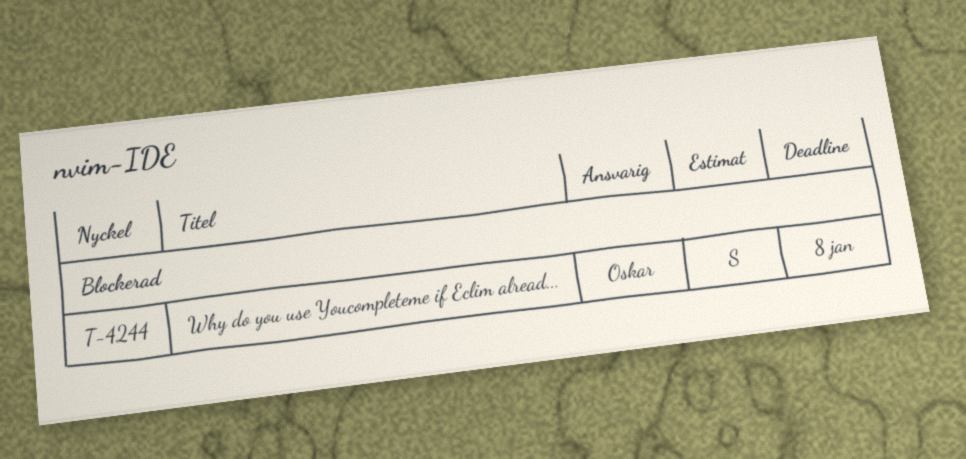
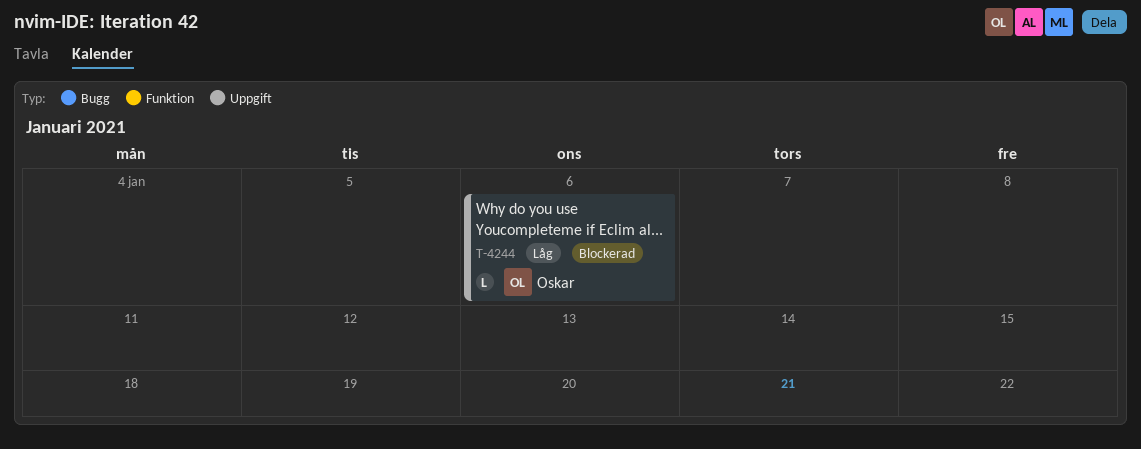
T-4244, estimate: S -> L
T-4244, due: Jan 8 -> Jan 6

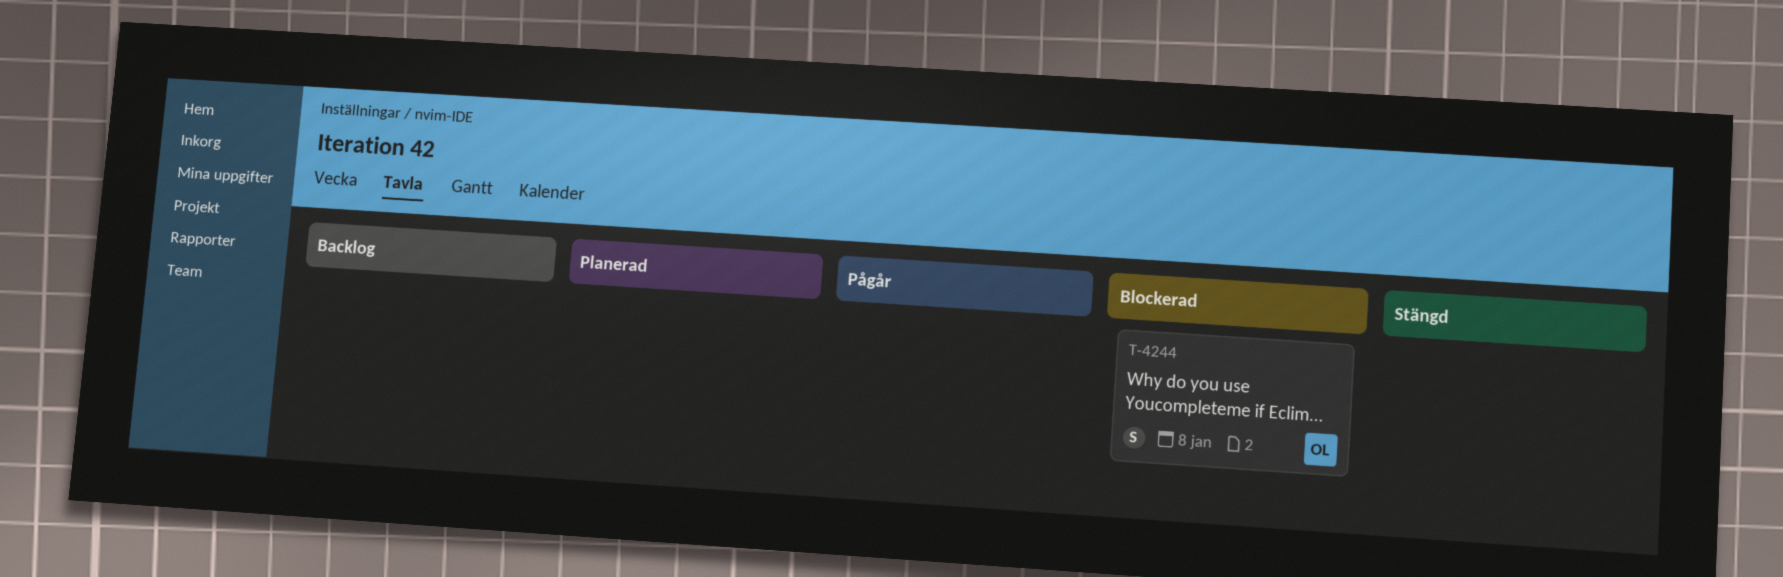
T-4244, estimate: L -> S
T-4244, due: Jan 6 -> Jan 8

